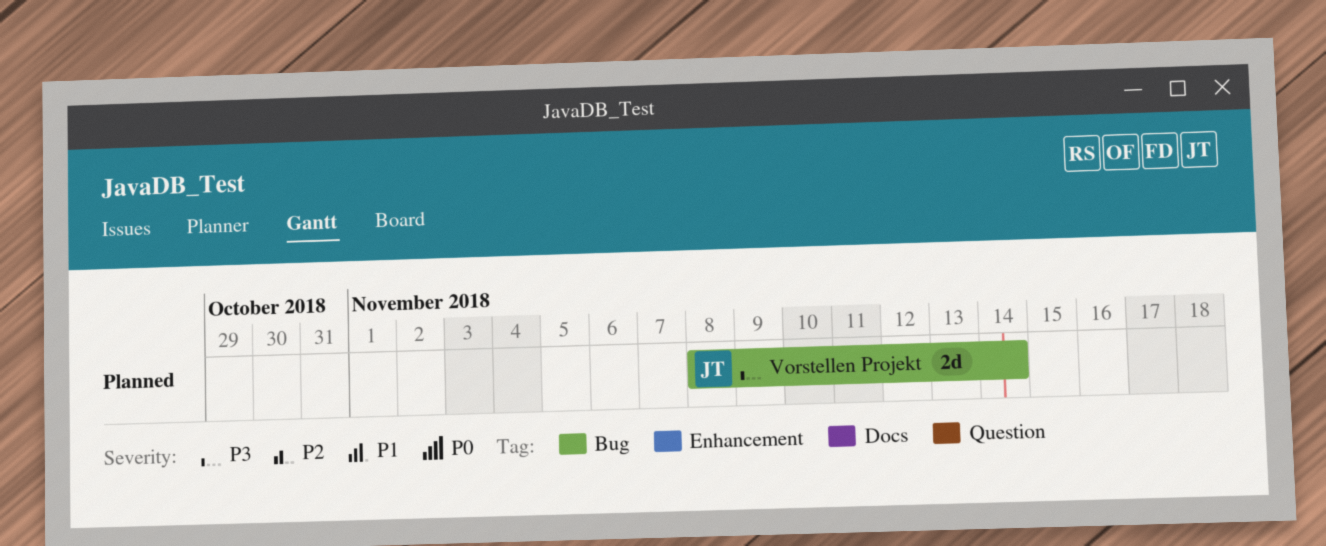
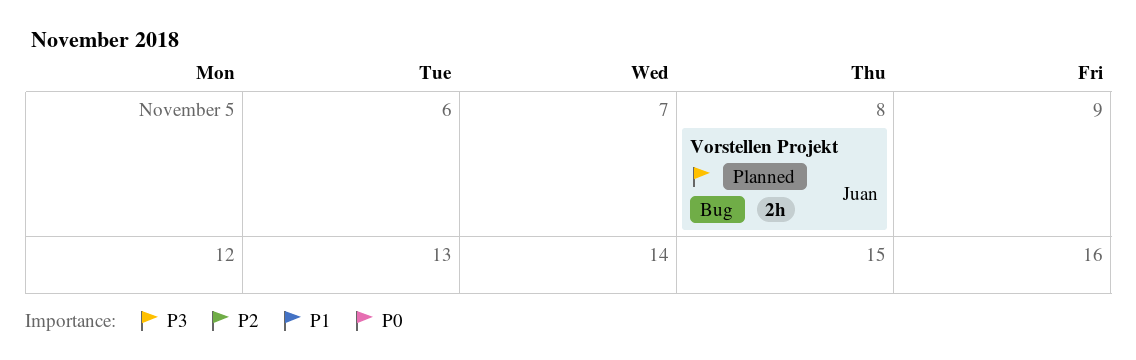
Vorstellen Projekt, estimate: 2d -> 2h
Vorstellen Projekt, due: Nov 14 -> Nov 8

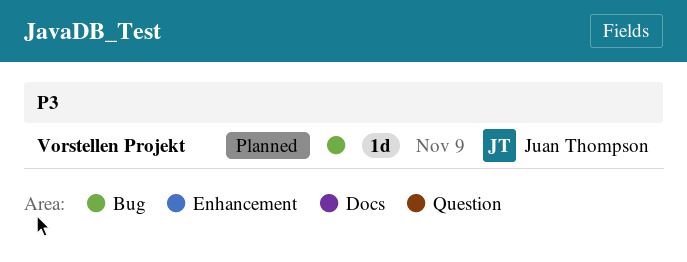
Vorstellen Projekt, estimate: 2h -> 1d
Vorstellen Projekt, due: Nov 8 -> Nov 9

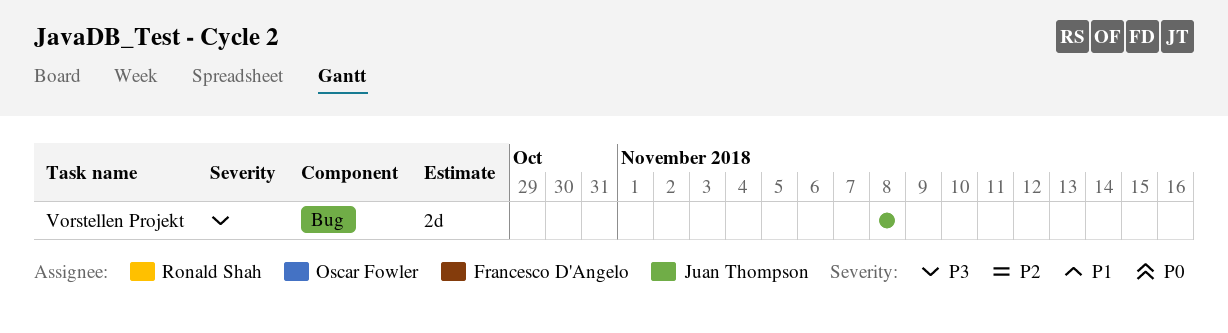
Vorstellen Projekt, estimate: 1d -> 2d
Vorstellen Projekt, due: Nov 9 -> Nov 8

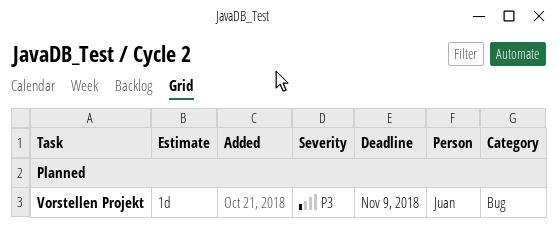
Vorstellen Projekt, estimate: 2d -> 1d
Vorstellen Projekt, due: Nov 8 -> Nov 9

